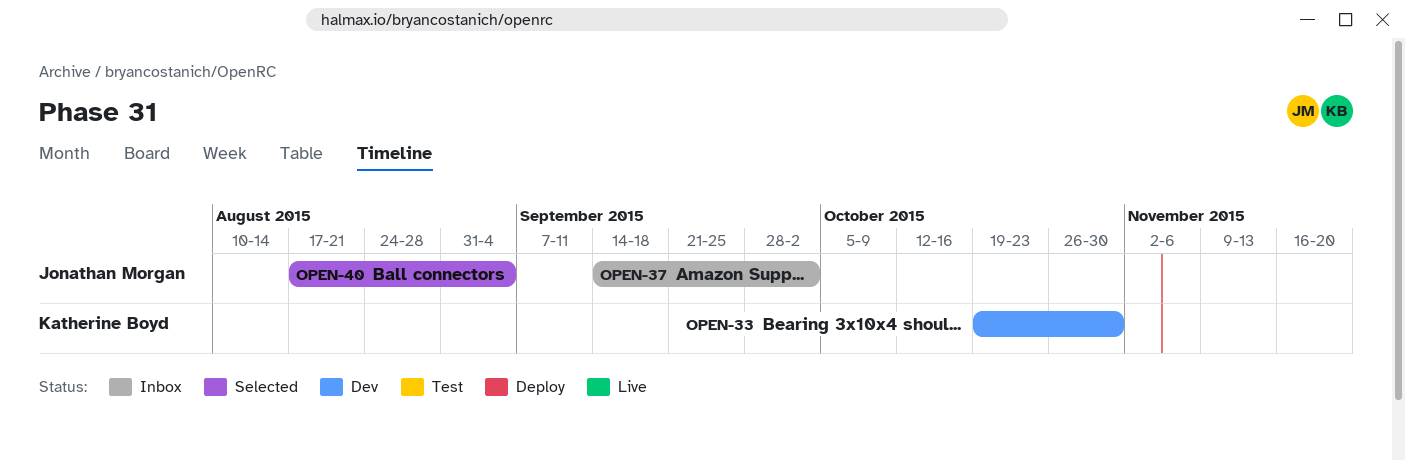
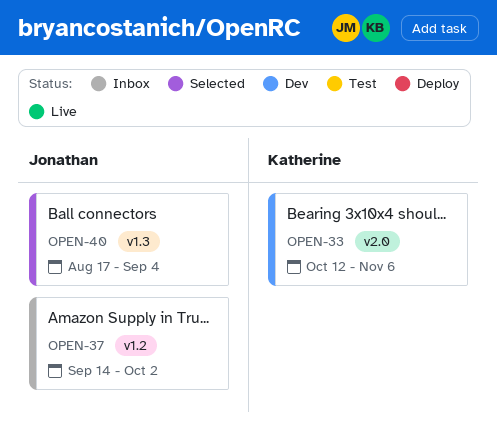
OPEN-33, start: Oct 19 -> Oct 12
OPEN-33, due: Oct 30 -> Nov 6

